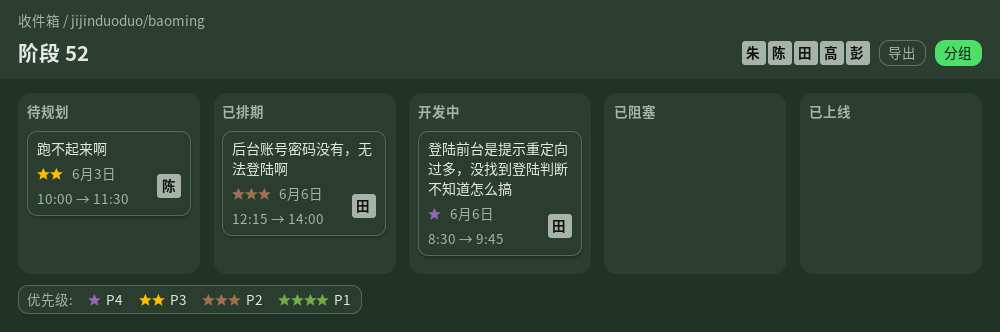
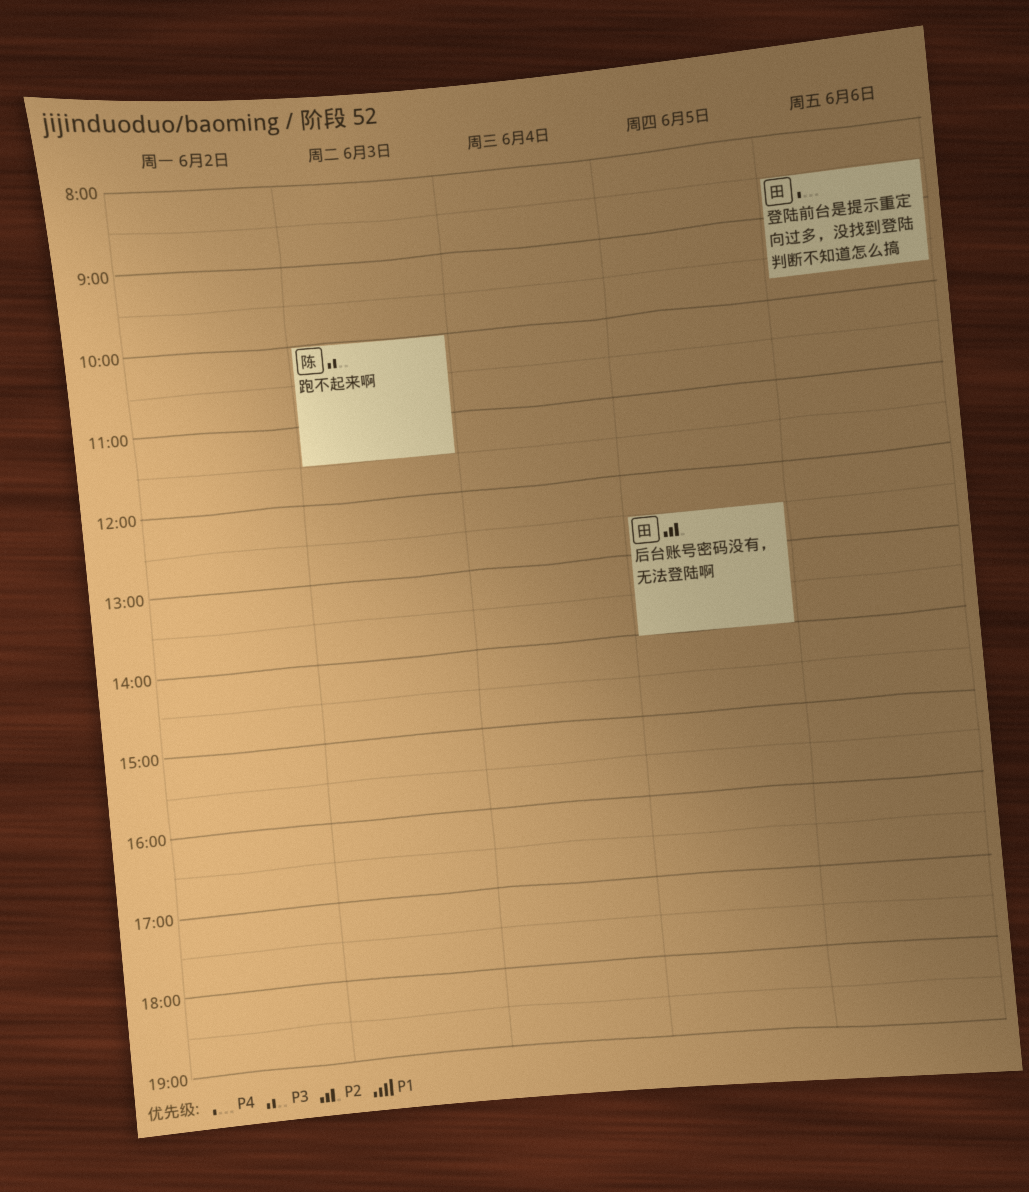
后台账号密码没有，无法登陆啊, day: Jun 6 -> Jun 5
后台账号密码没有，无法登陆啊, begins: 12:15 -> 12:30

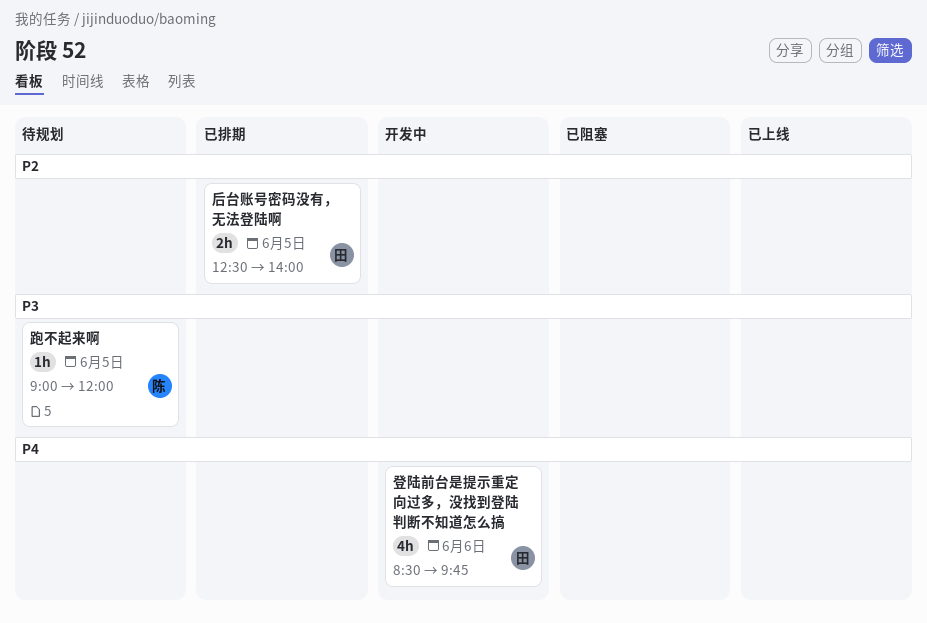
跑不起来啊, day: Jun 3 -> Jun 5
跑不起来啊, begins: 10:00 -> 09:00
跑不起来啊, ends: 11:30 -> 12:00

